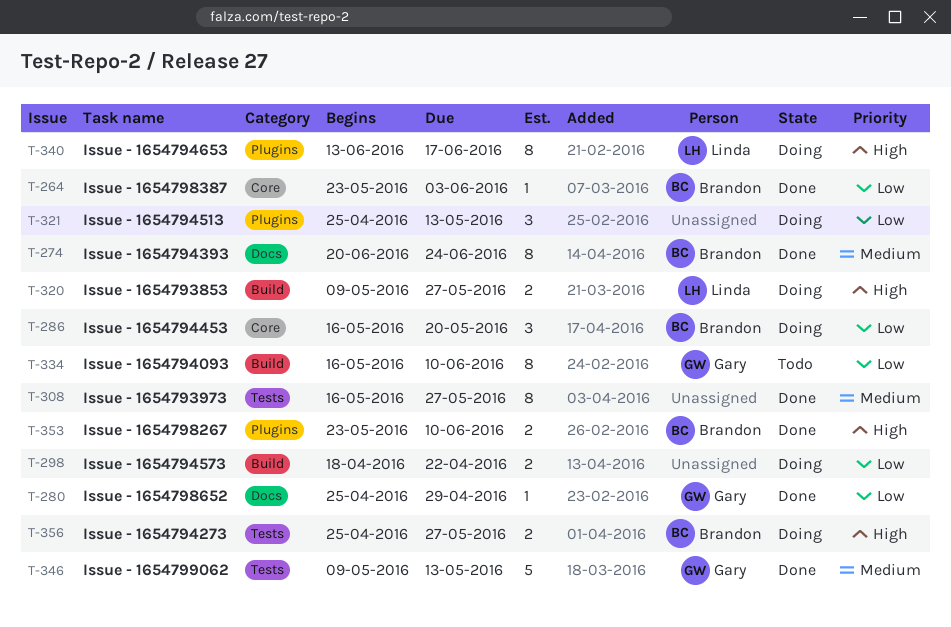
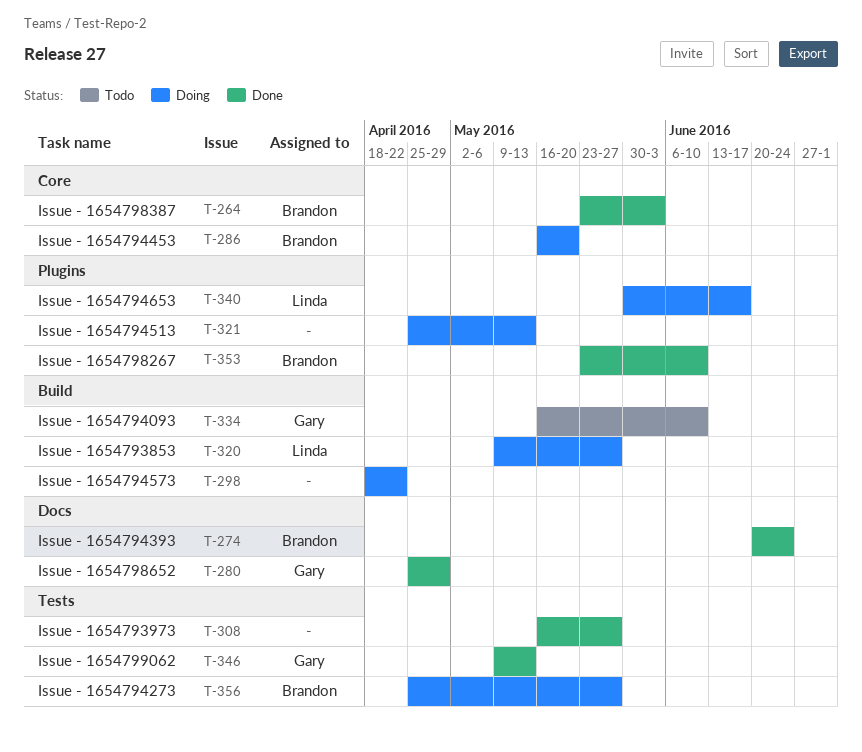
T-340, start: Jun 13 -> May 30

